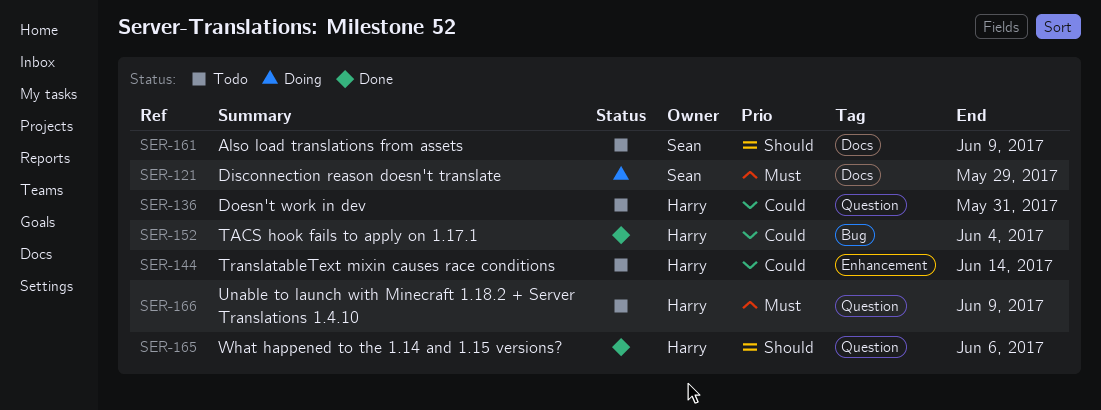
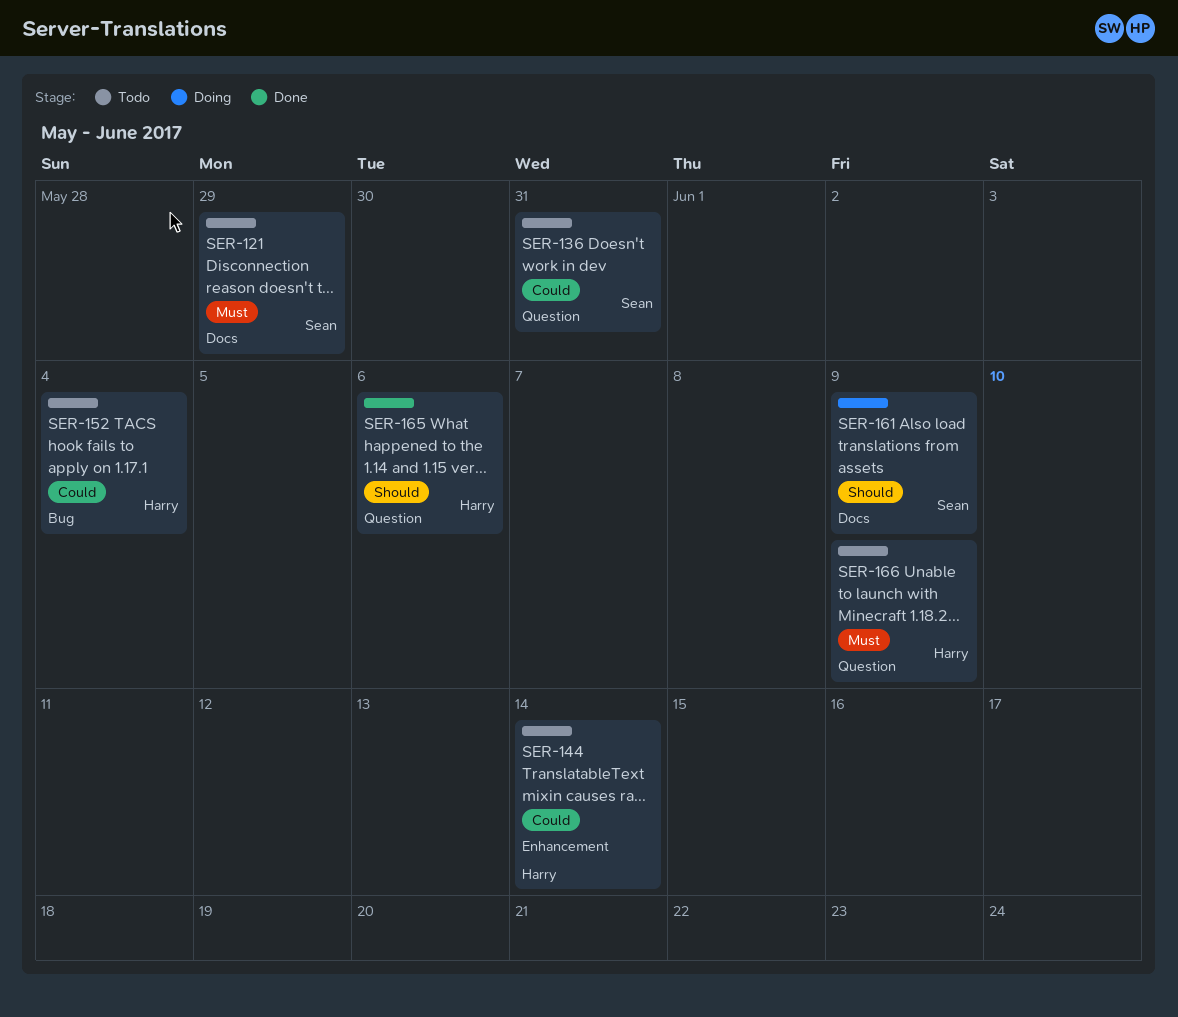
SER-121, status: Doing -> Todo
SER-136, owner: Harry -> Sean
SER-152, status: Done -> Todo
SER-161, status: Todo -> Doing

